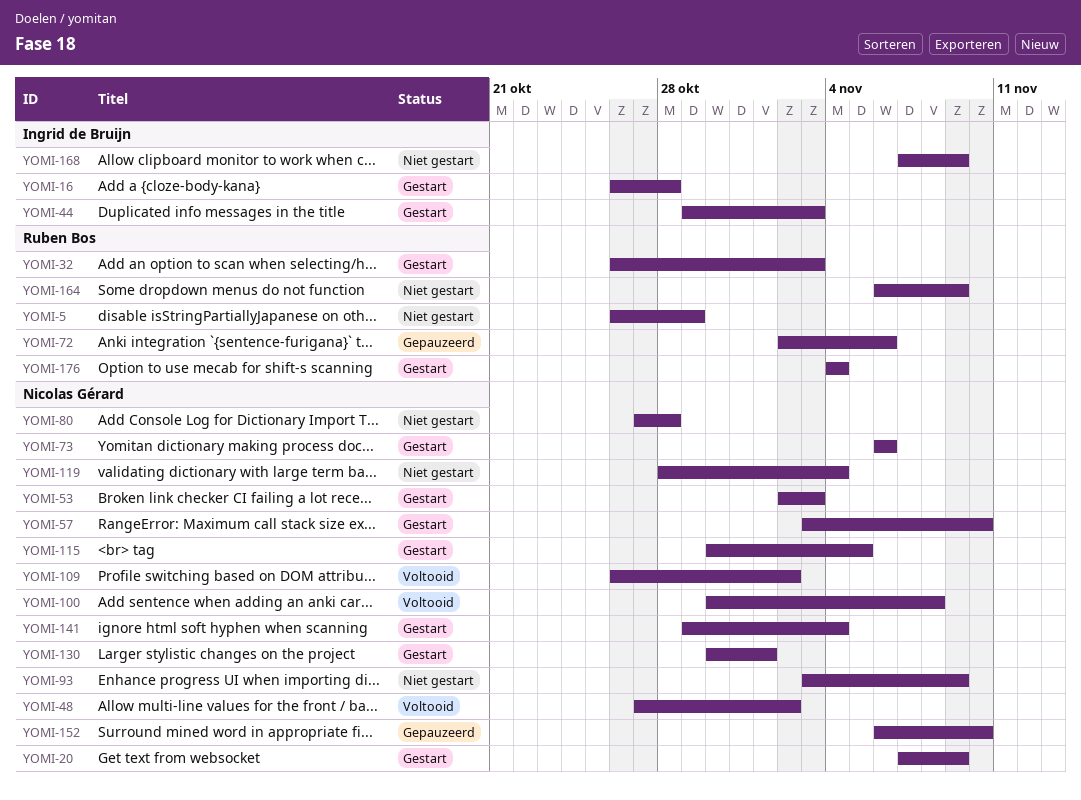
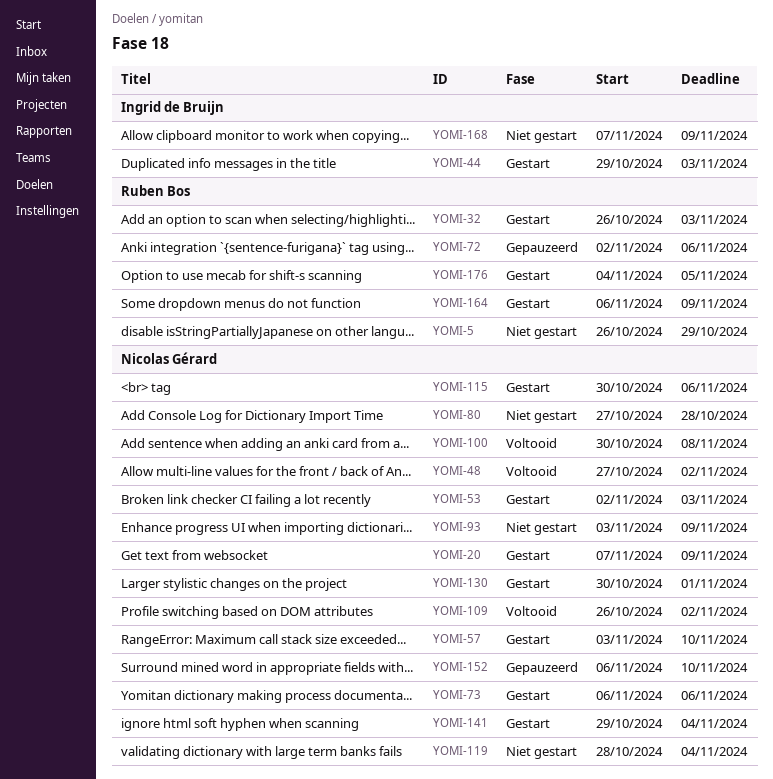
YOMI-16: present -> none
YOMI-115, due: Nov 5 -> Nov 6
YOMI-164, status: Niet gestart -> Gestart
YOMI-176, due: Nov 4 -> Nov 5

